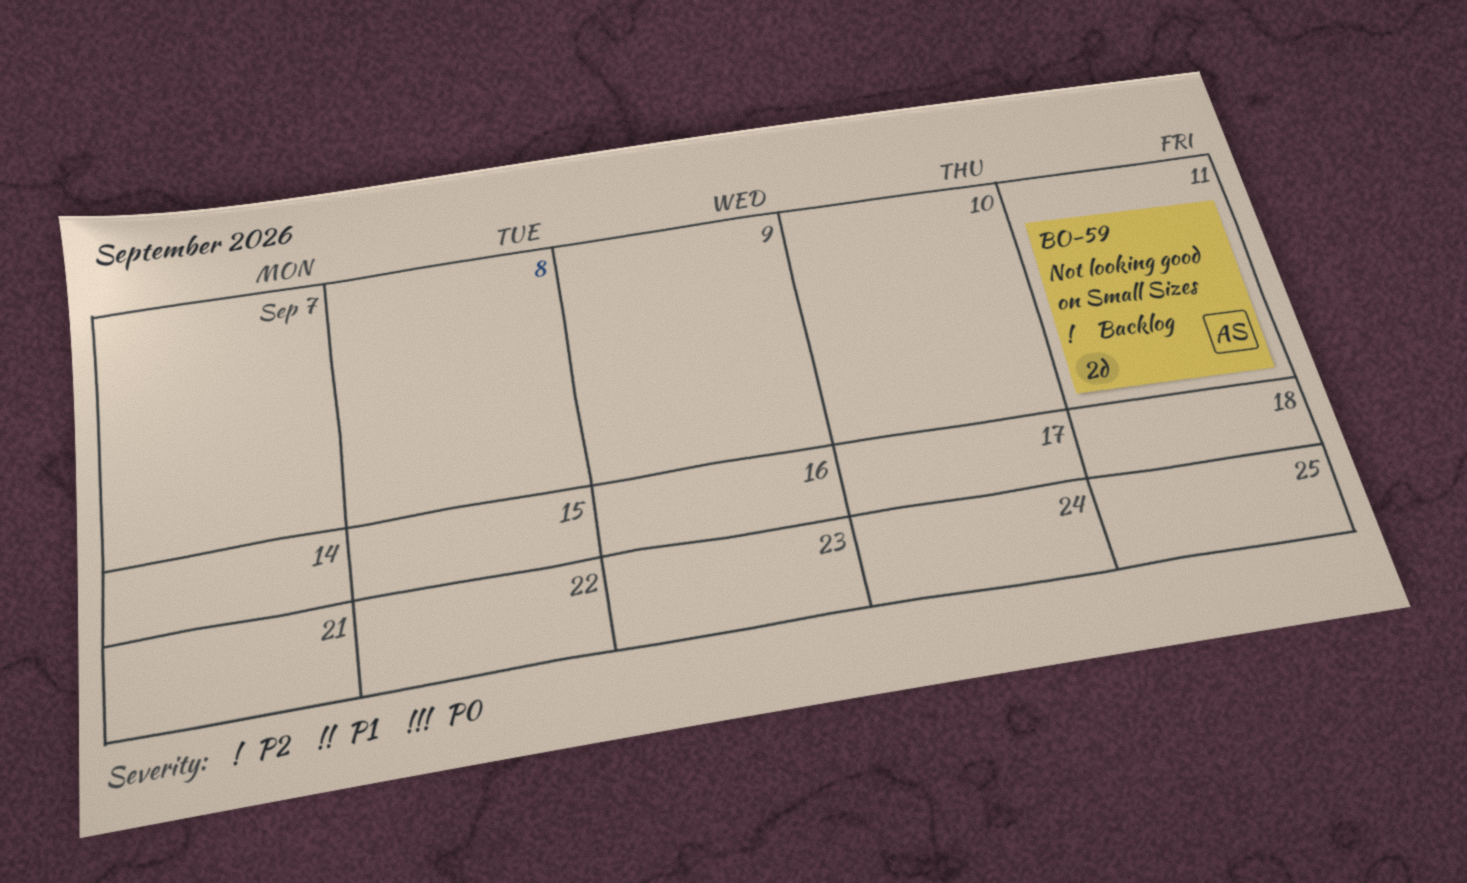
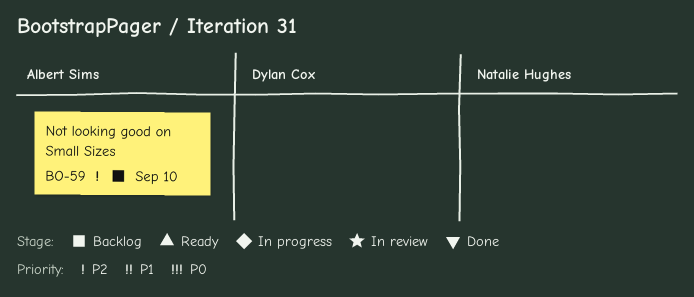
BO-59, due: Sep 11 -> Sep 10

